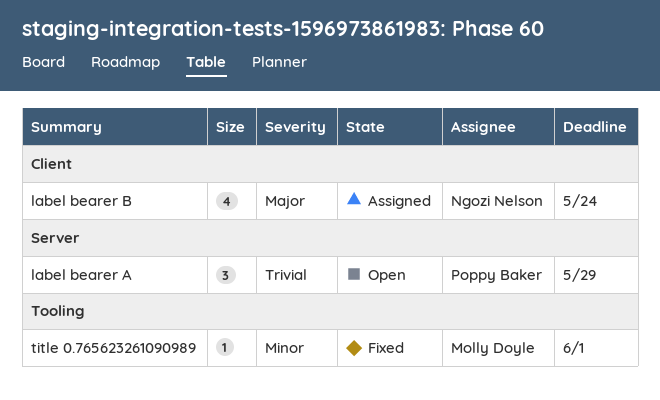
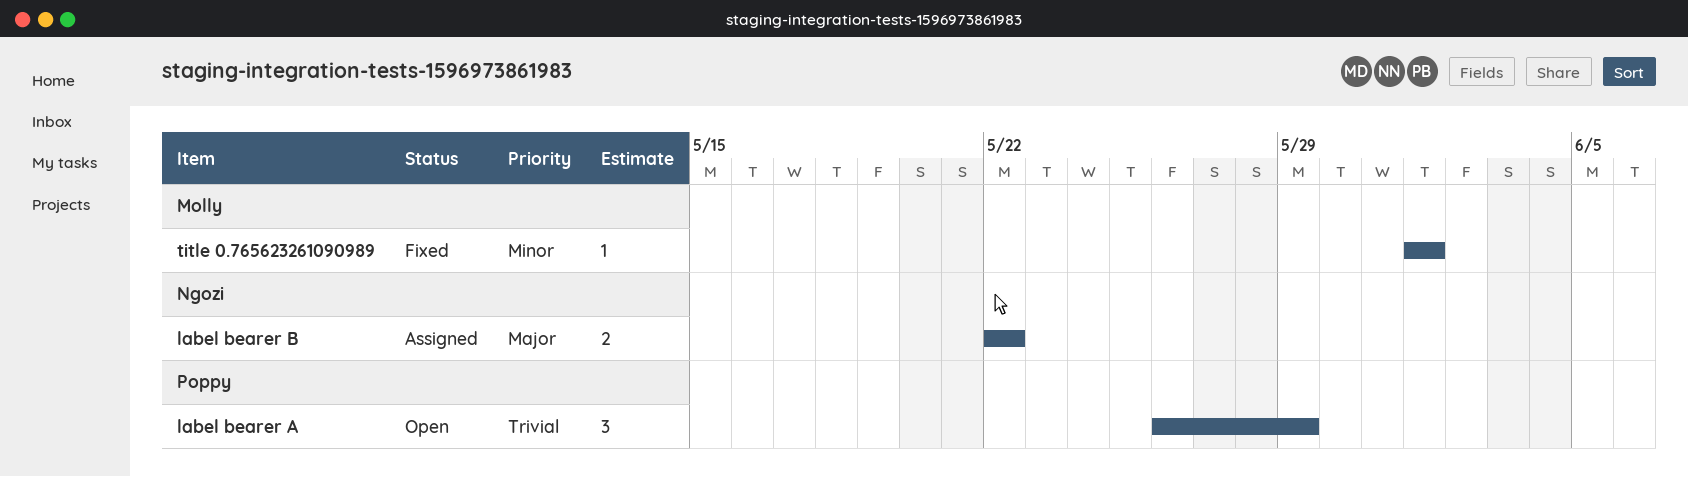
label bearer B, estimate: 4 -> 2
label bearer B, due: May 24 -> May 22

